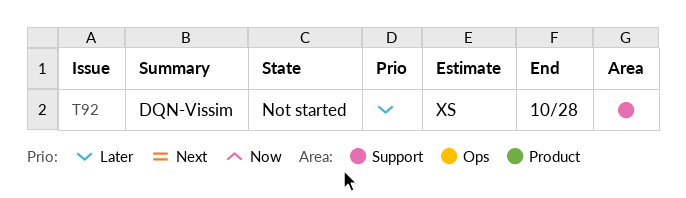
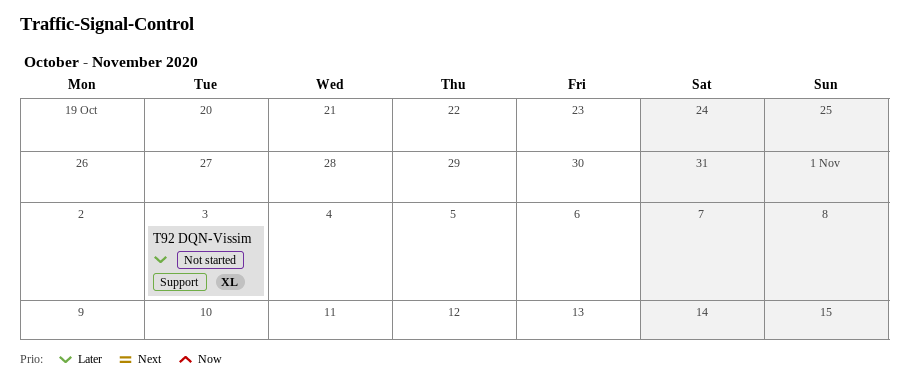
T92, estimate: XS -> XL
T92, due: Oct 28 -> Nov 3

